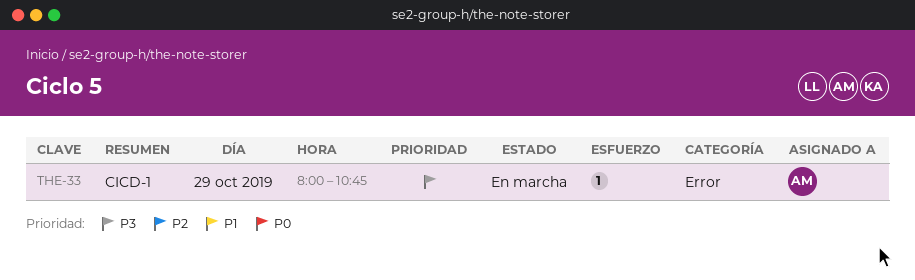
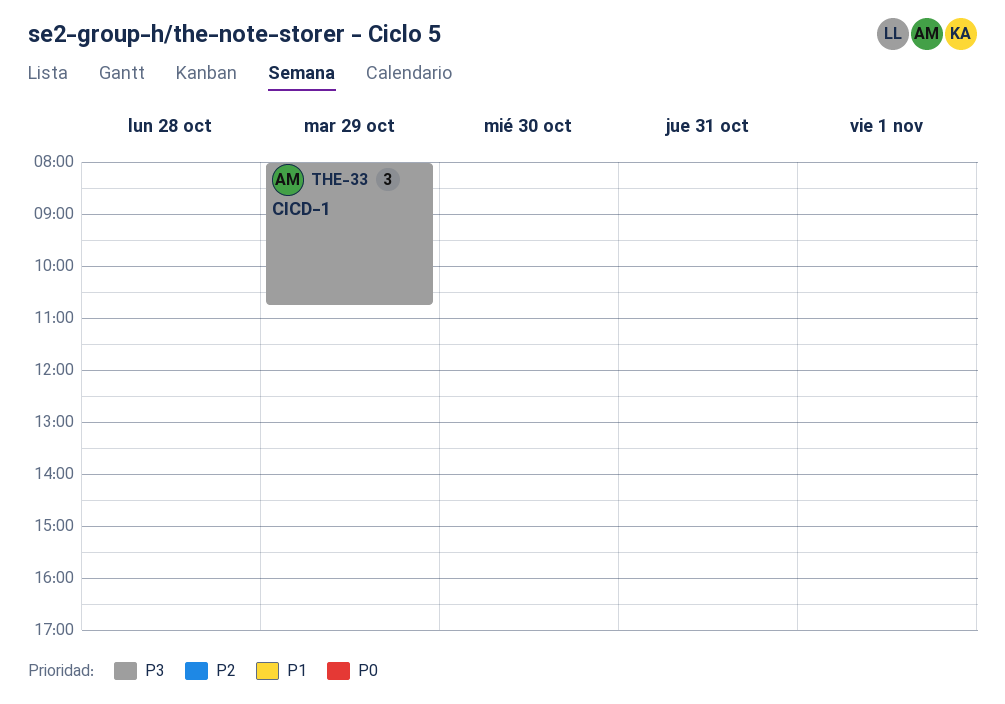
THE-33, estimate: 1 -> 3

